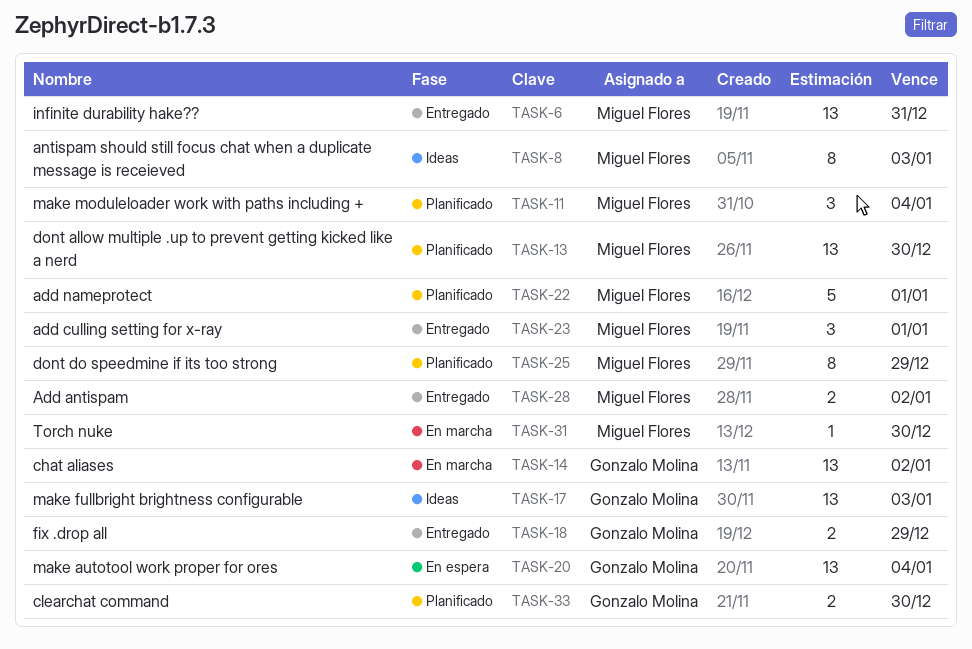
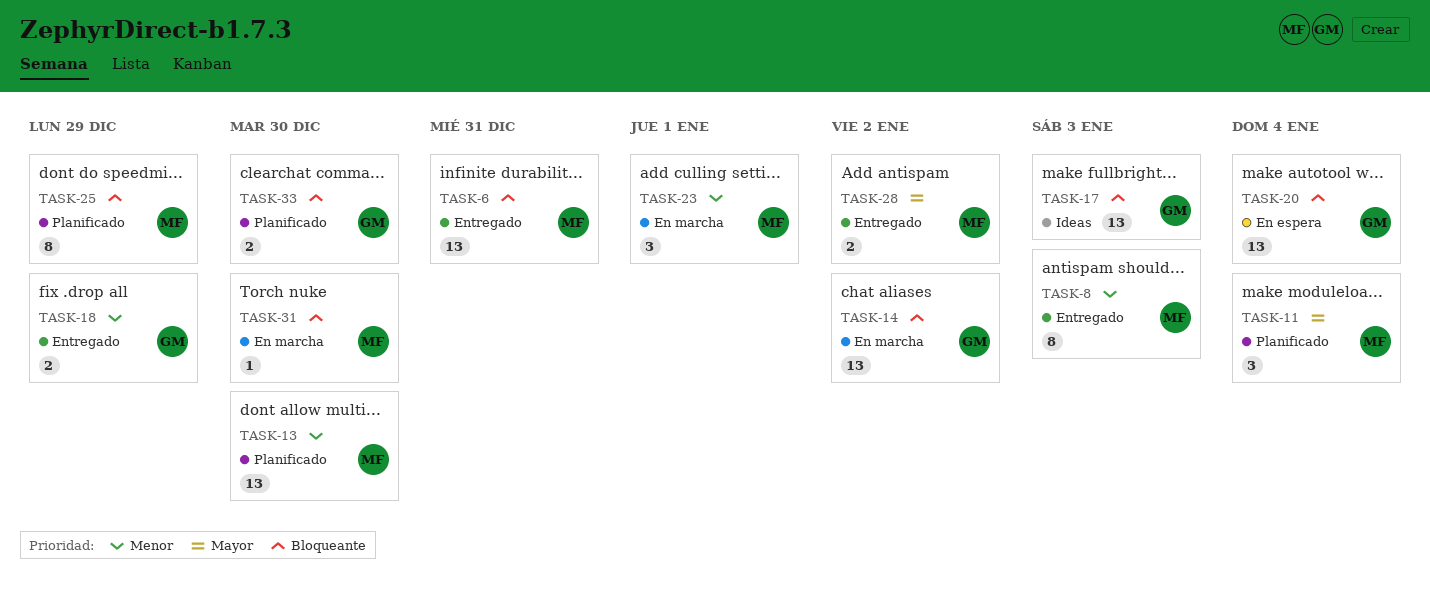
TASK-8, status: Ideas -> Entregado
TASK-22: present -> none
TASK-23, status: Entregado -> En marcha

